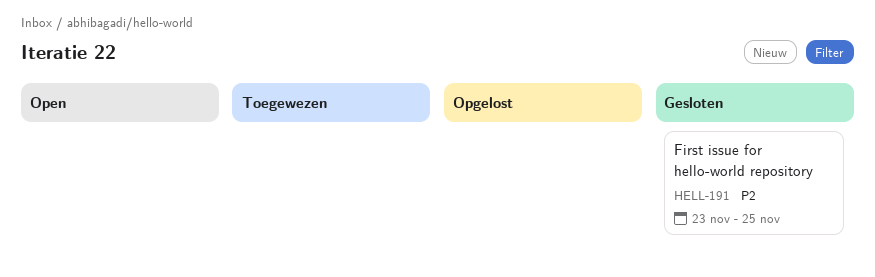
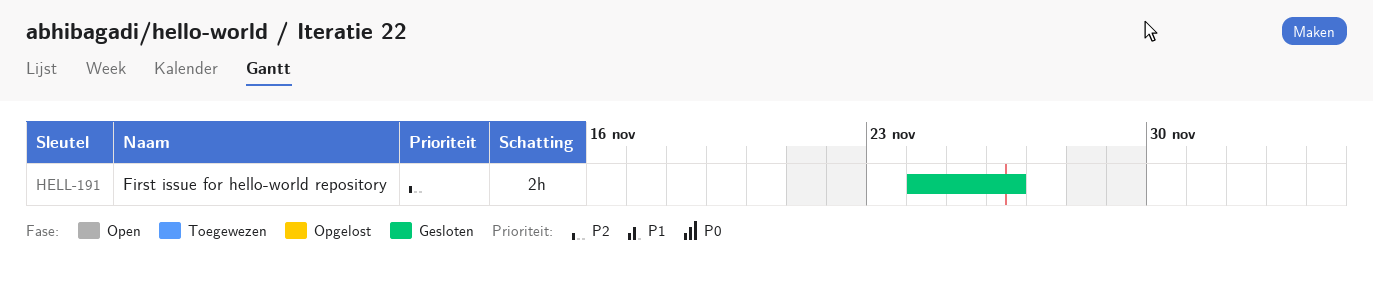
HELL-191, start: Nov 23 -> Nov 24
HELL-191, due: Nov 25 -> Nov 26

